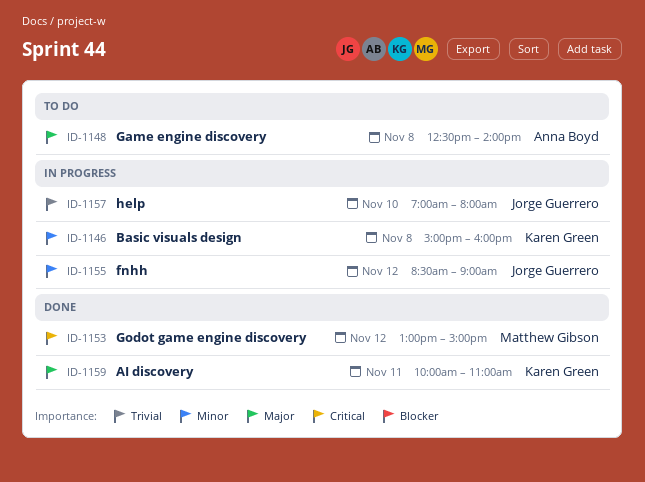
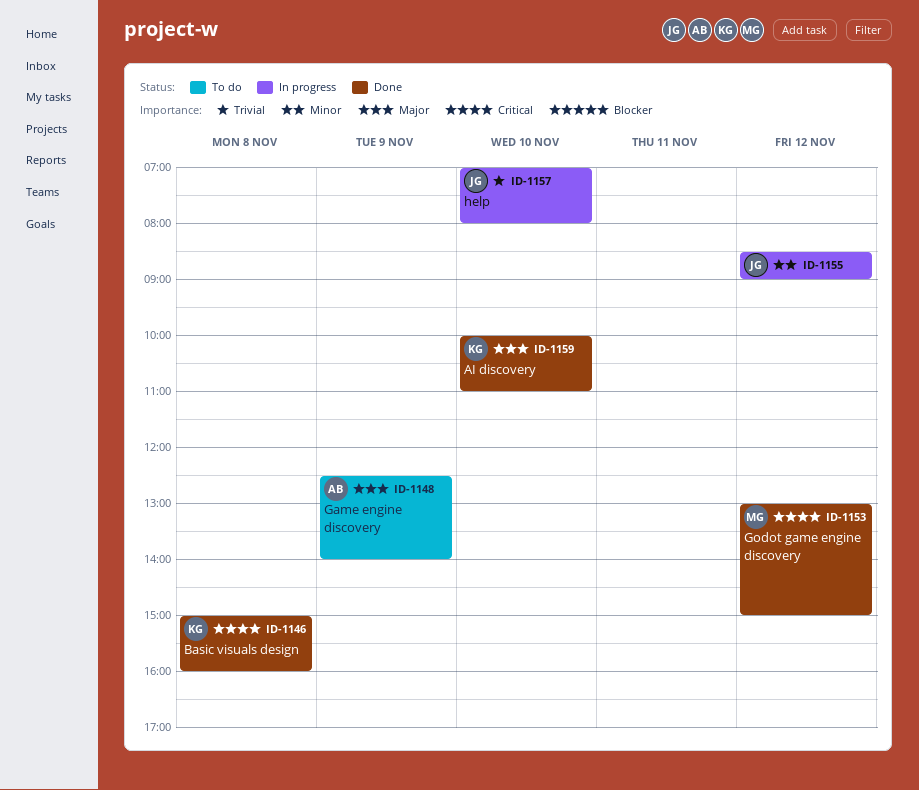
ID-1146, status: In progress -> Done
ID-1146, priority: Minor -> Critical
ID-1148, day: Nov 8 -> Nov 9
ID-1159, day: Nov 11 -> Nov 10

